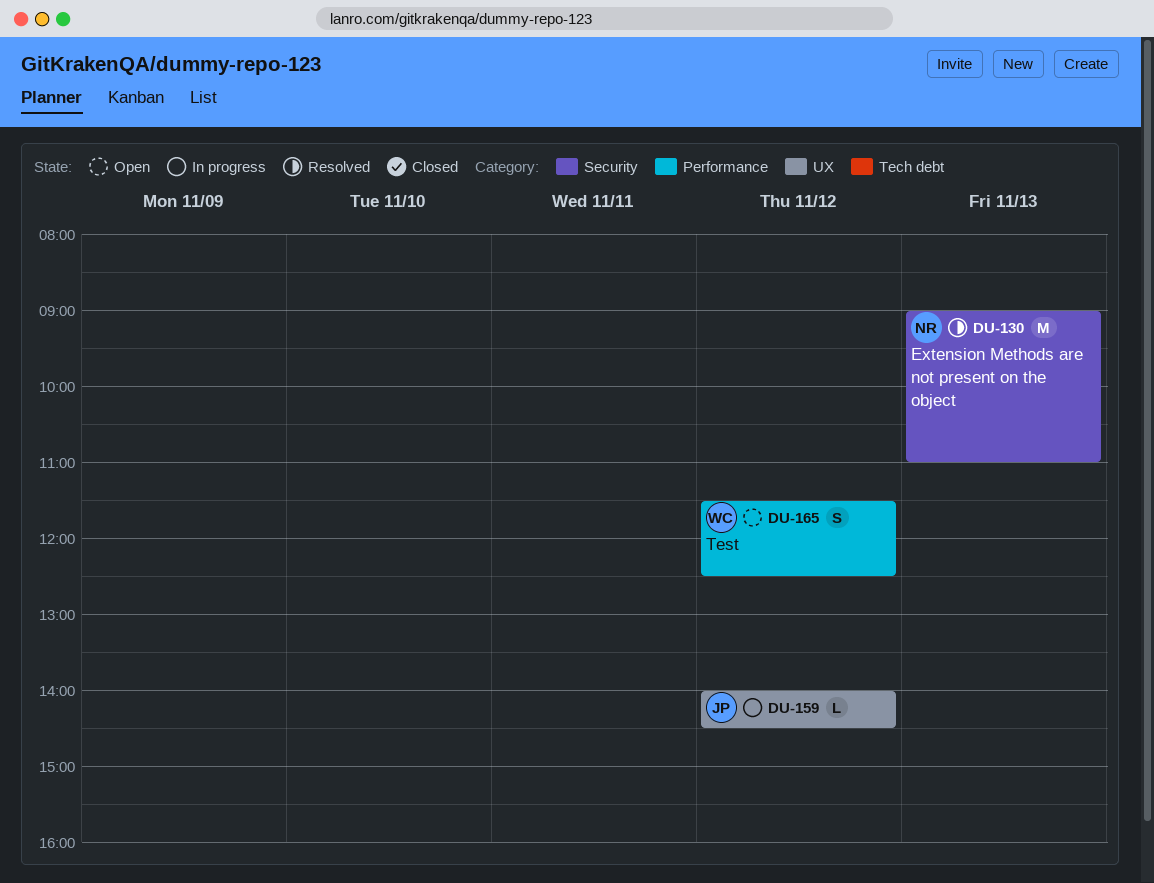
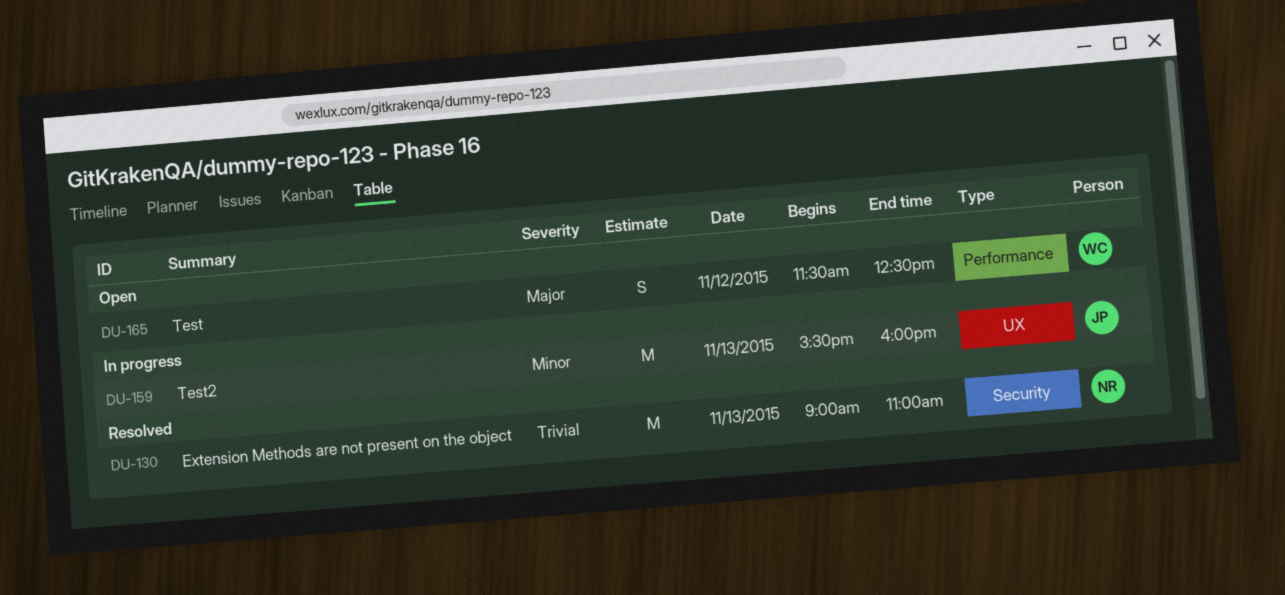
DU-159, estimate: L -> M
DU-159, day: Nov 12 -> Nov 13
DU-159, begins: 14:00 -> 15:30
DU-159, ends: 14:30 -> 16:00

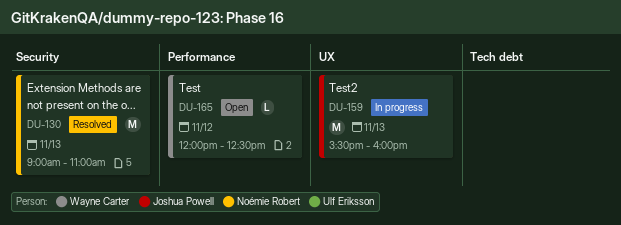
DU-165, estimate: S -> L
DU-165, begins: 11:30 -> 12:00

